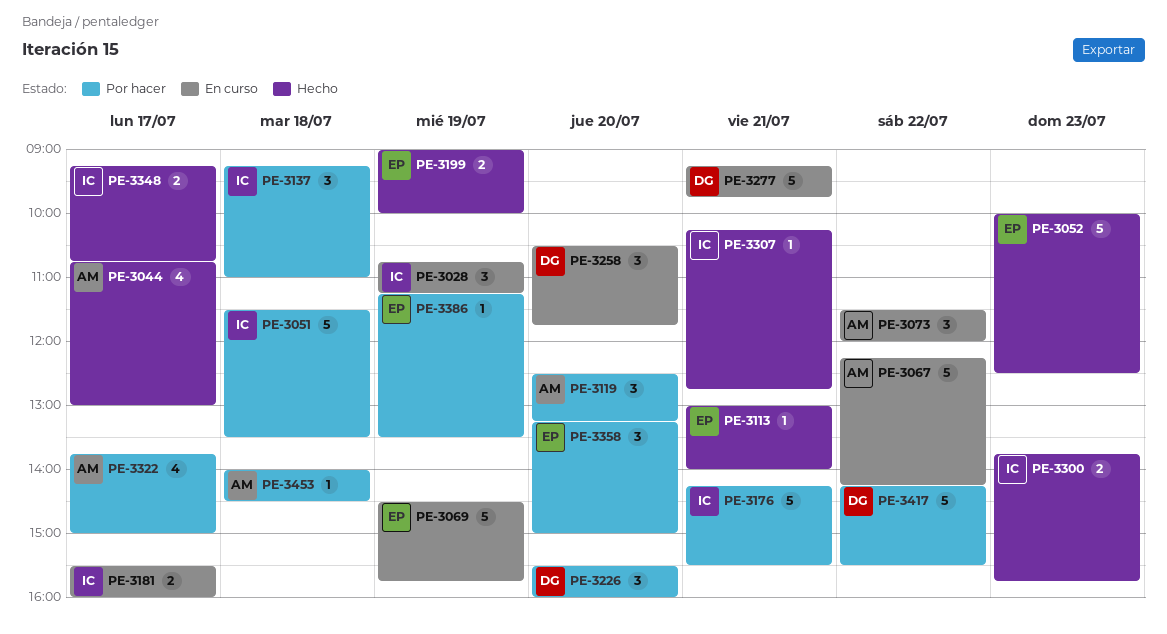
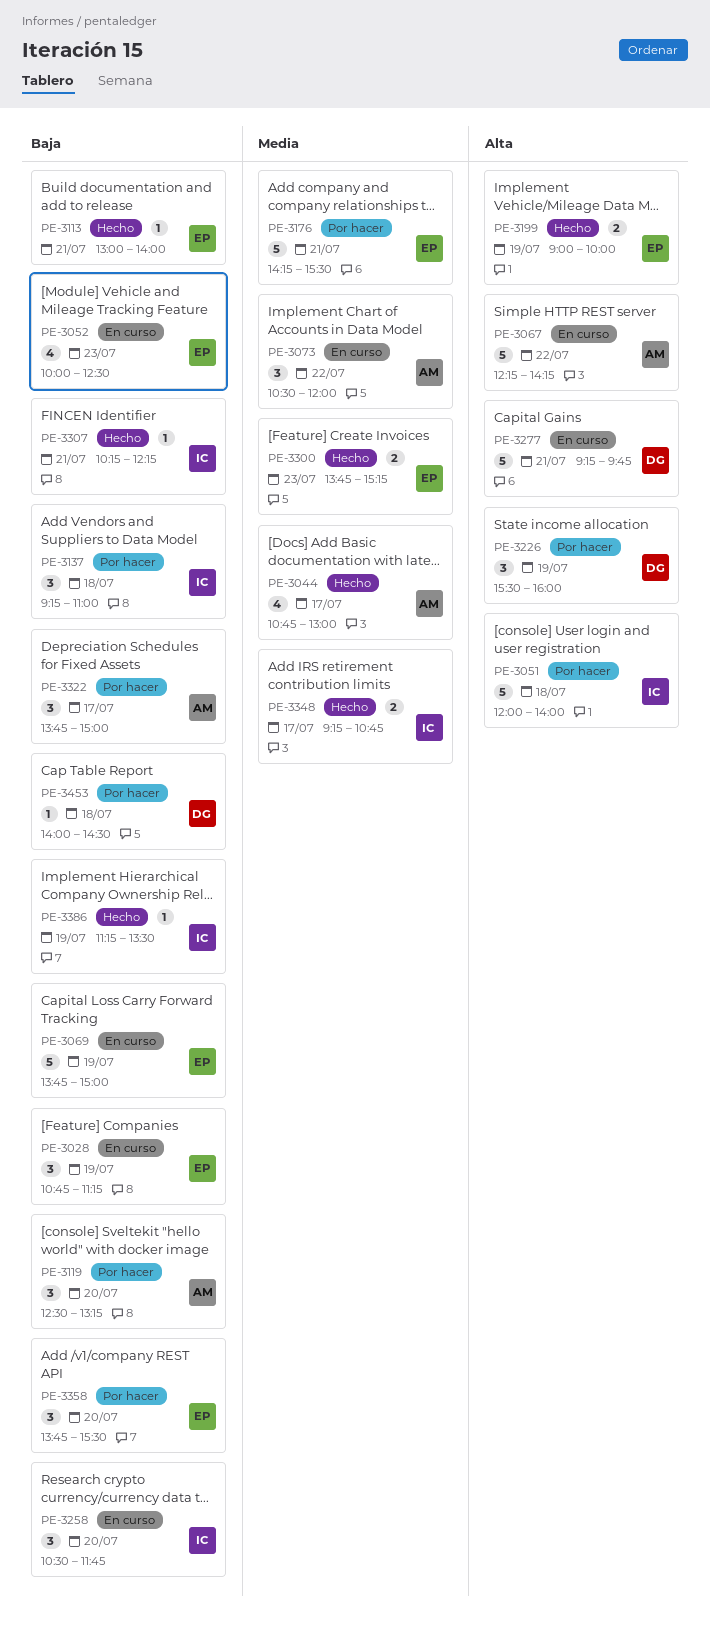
PE-3028, owner: IC -> EP
PE-3051, begins: 11:30 -> 12:00
PE-3051, ends: 13:30 -> 14:00
PE-3052, status: Hecho -> En curso
PE-3052, estimate: 5 -> 4
PE-3069, begins: 14:30 -> 13:45
PE-3069, ends: 15:45 -> 15:00
PE-3073, begins: 11:30 -> 10:30
PE-3176, owner: IC -> EP
PE-3181: present -> none
PE-3226, day: Jul 20 -> Jul 19
PE-3258, owner: DG -> IC
PE-3300, owner: IC -> EP
PE-3300, ends: 15:45 -> 15:15
PE-3307, ends: 12:45 -> 12:15
PE-3322, estimate: 4 -> 3
PE-3358, begins: 13:15 -> 13:45
PE-3358, ends: 15:00 -> 15:30
PE-3386, status: Por hacer -> Hecho
PE-3386, owner: EP -> IC
PE-3417: present -> none
PE-3453, owner: AM -> DG

